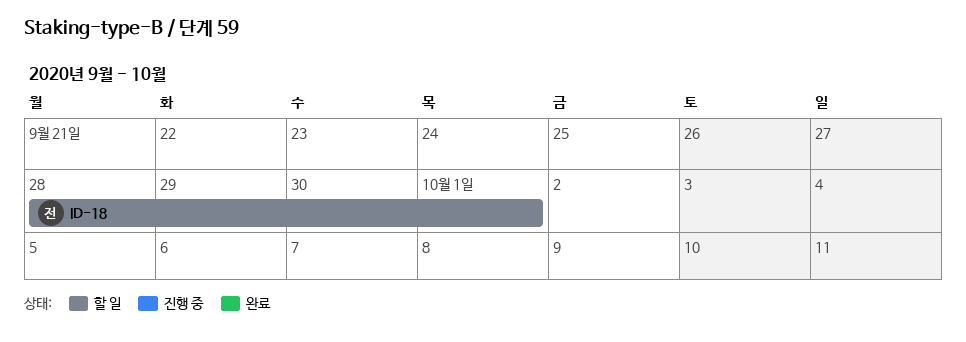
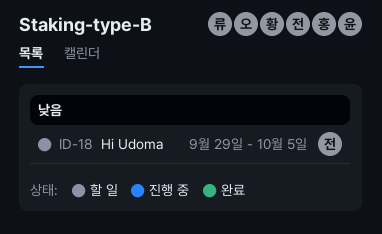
ID-18, start: Sep 28 -> Sep 29
ID-18, due: Oct 1 -> Oct 5

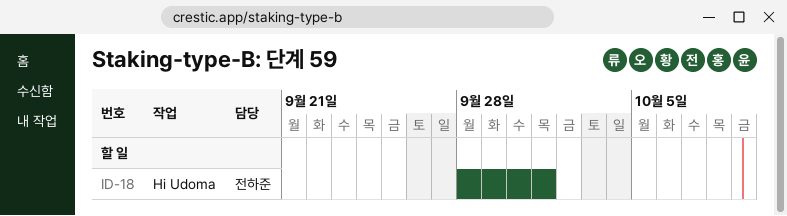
ID-18, start: Sep 29 -> Sep 28
ID-18, due: Oct 5 -> Oct 1

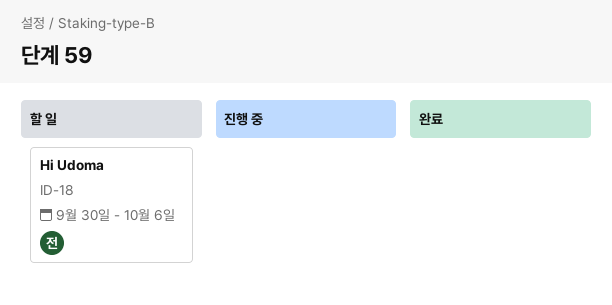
ID-18, start: Sep 28 -> Sep 30
ID-18, due: Oct 1 -> Oct 6

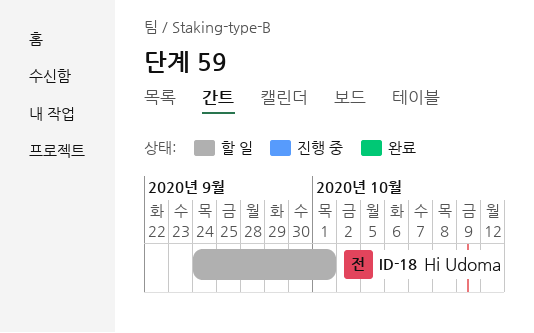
ID-18, start: Sep 30 -> Sep 24
ID-18, due: Oct 6 -> Oct 1

